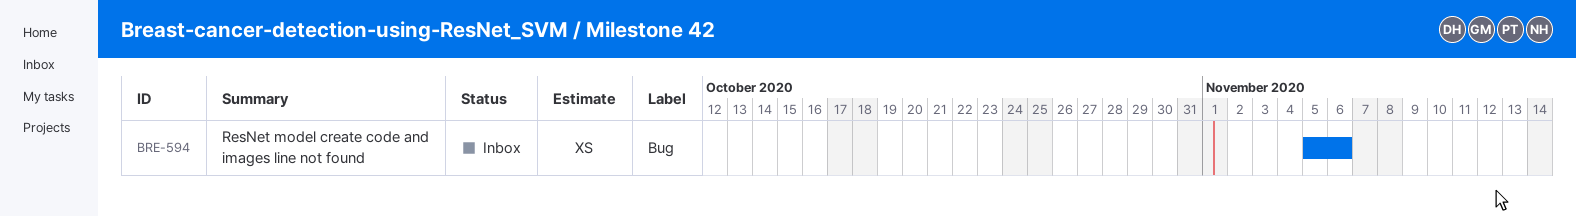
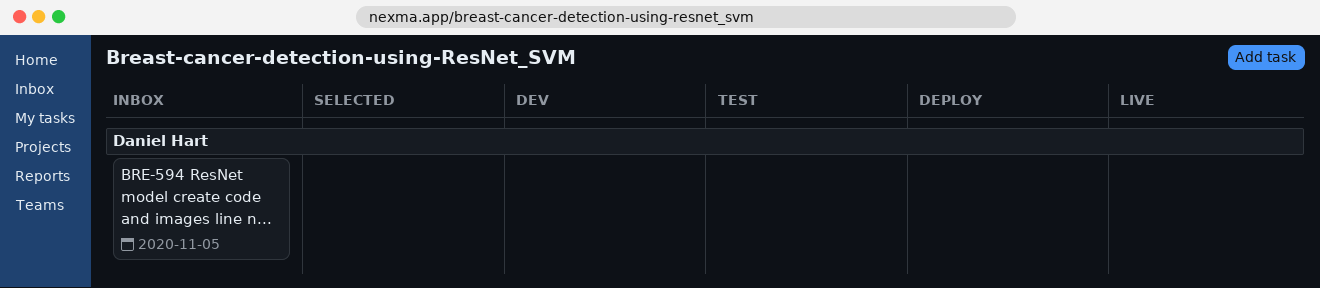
BRE-594, due: Nov 6 -> Nov 5

